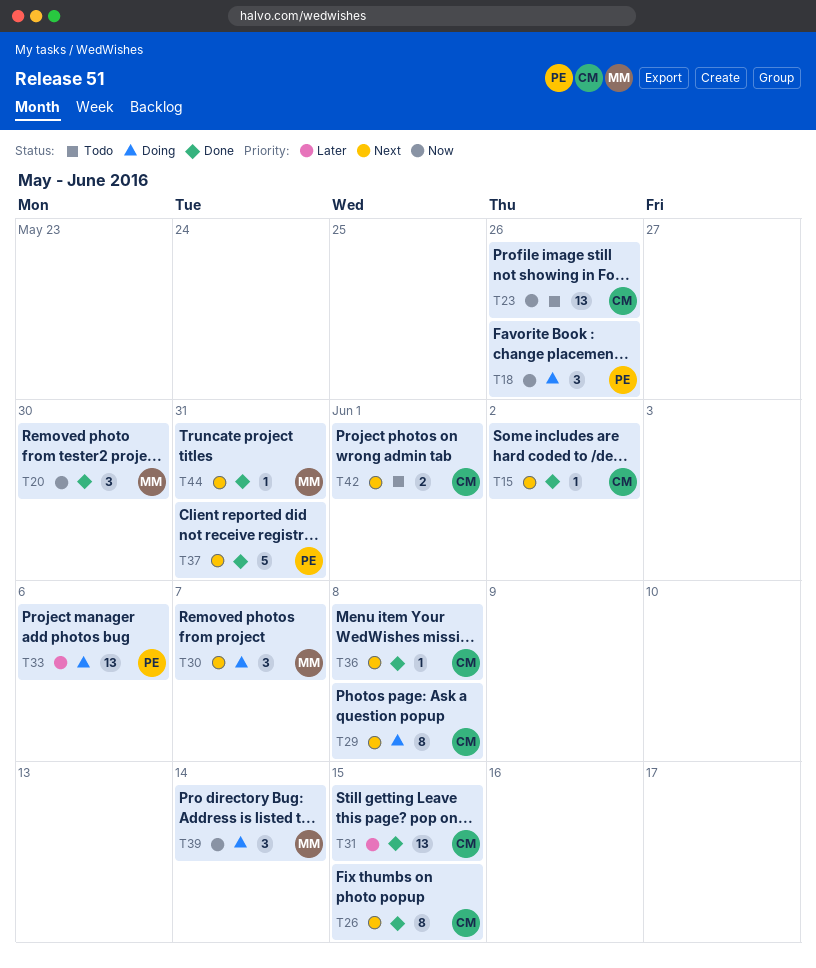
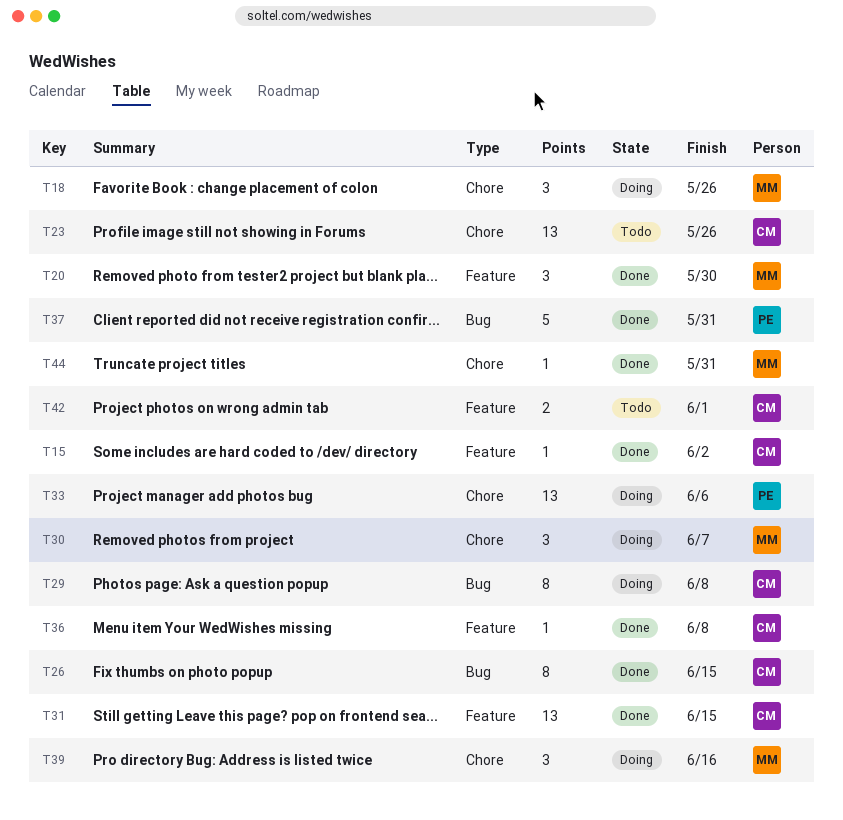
T18, owner: PE -> MM
T39, due: Jun 14 -> Jun 16

